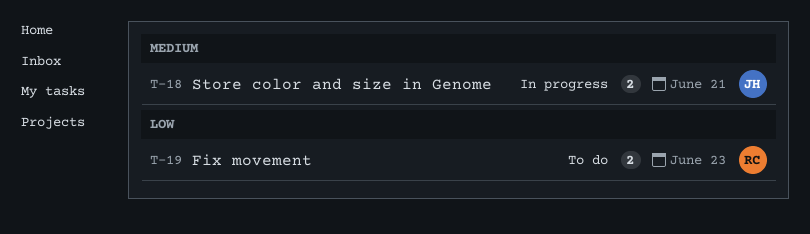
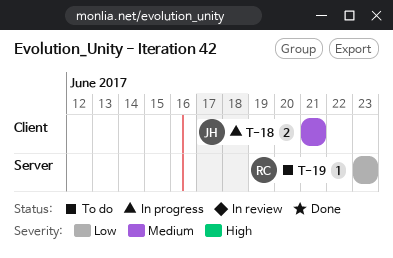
T-19, estimate: 2 -> 1

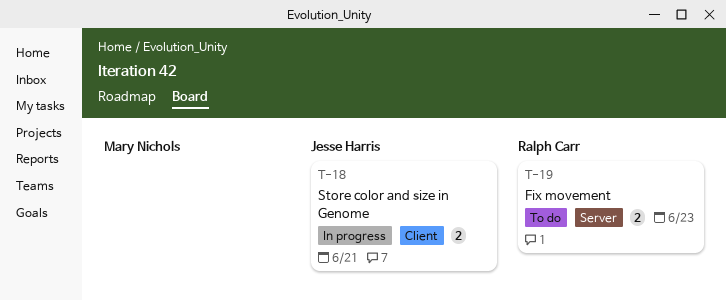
T-19, estimate: 1 -> 2

